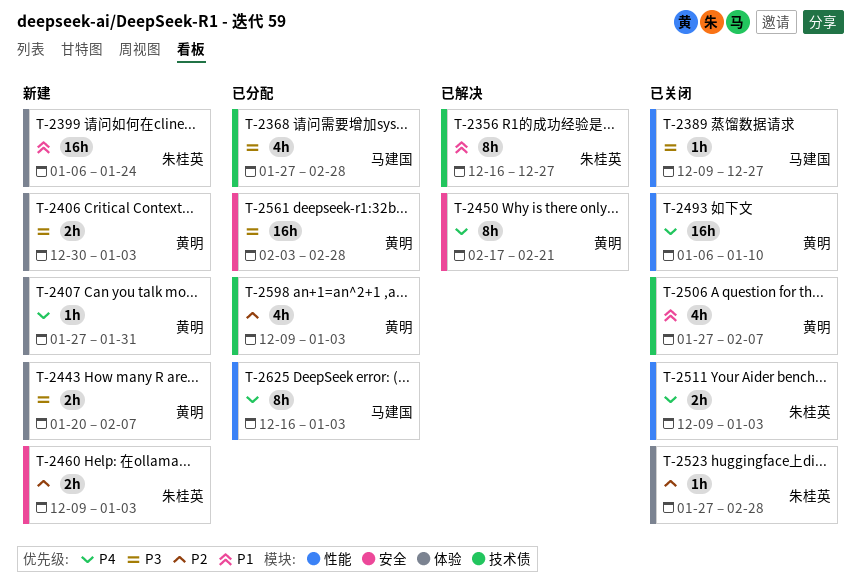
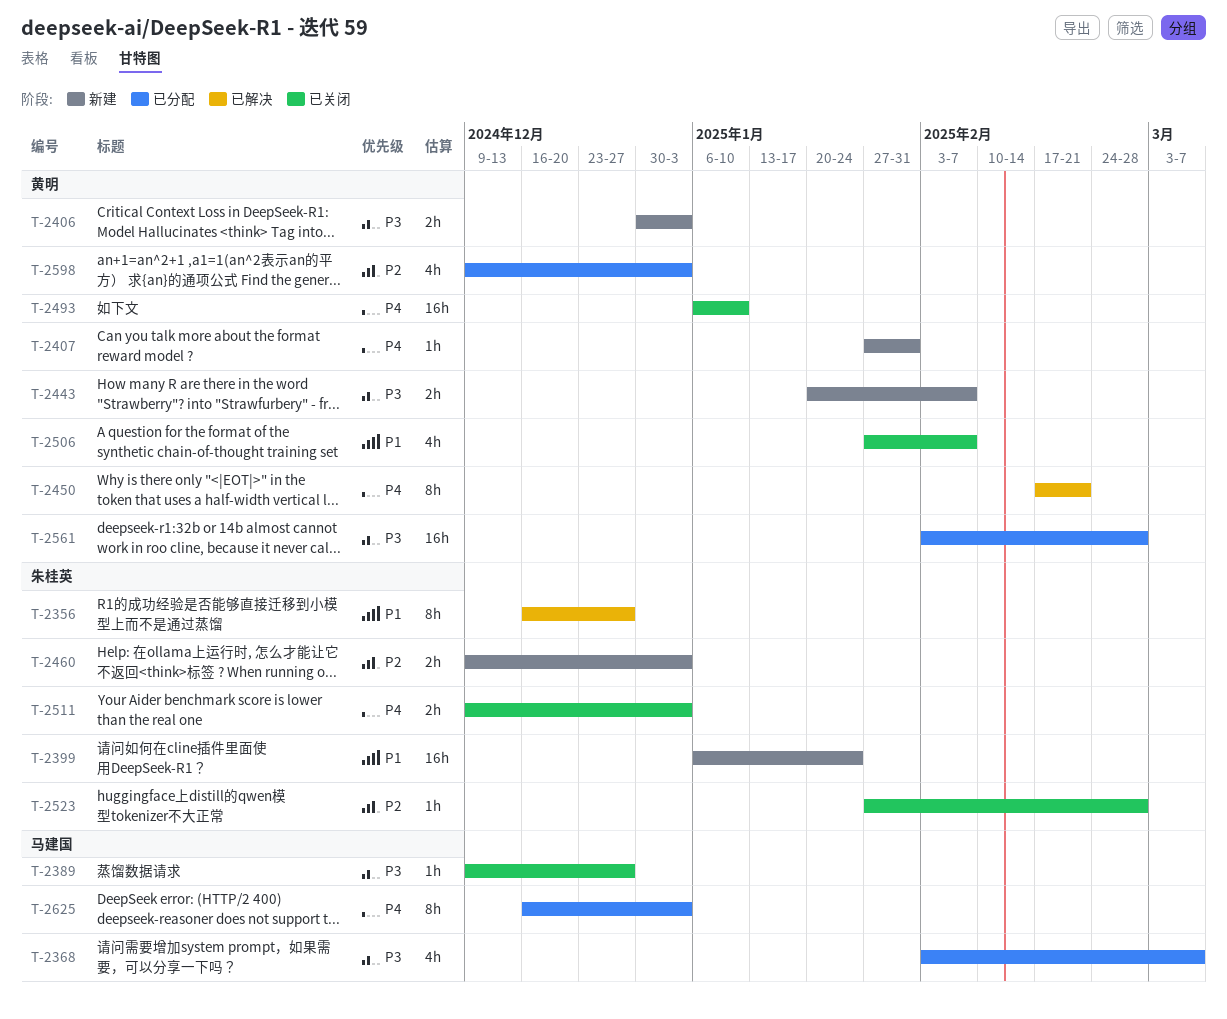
T-2368, start: Jan 27 -> Feb 3
T-2368, due: Feb 28 -> Mar 7

